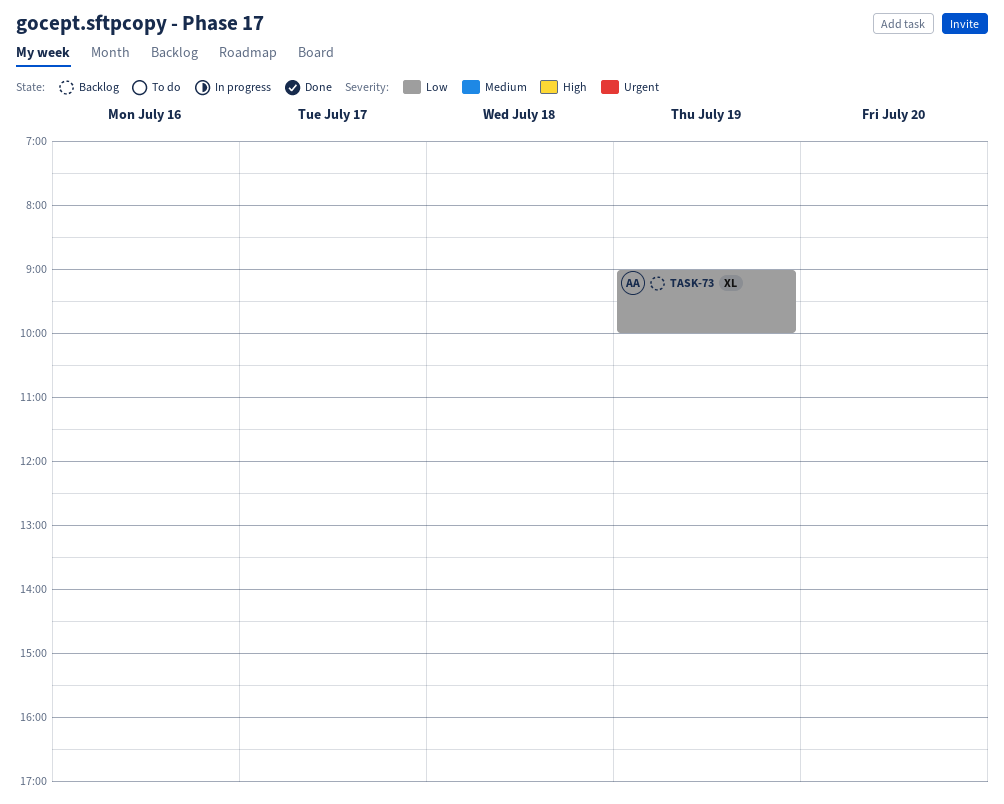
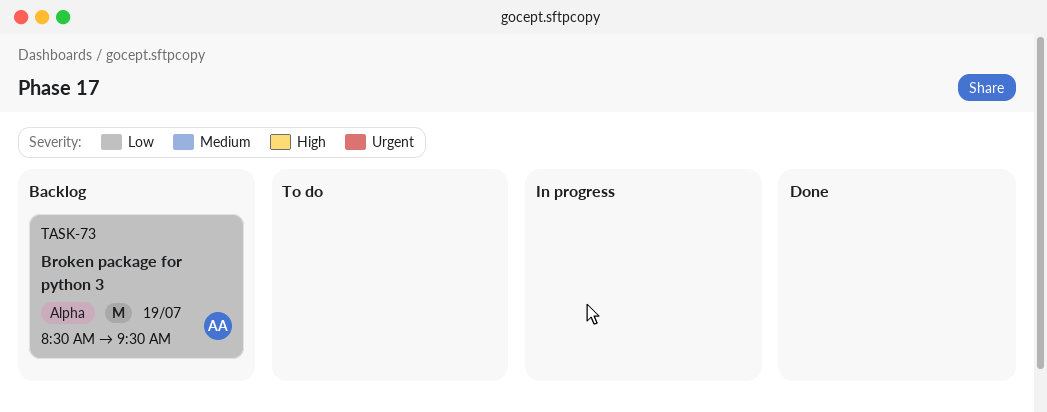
TASK-73, estimate: XL -> M
TASK-73, begins: 09:00 -> 08:30
TASK-73, ends: 10:00 -> 09:30

